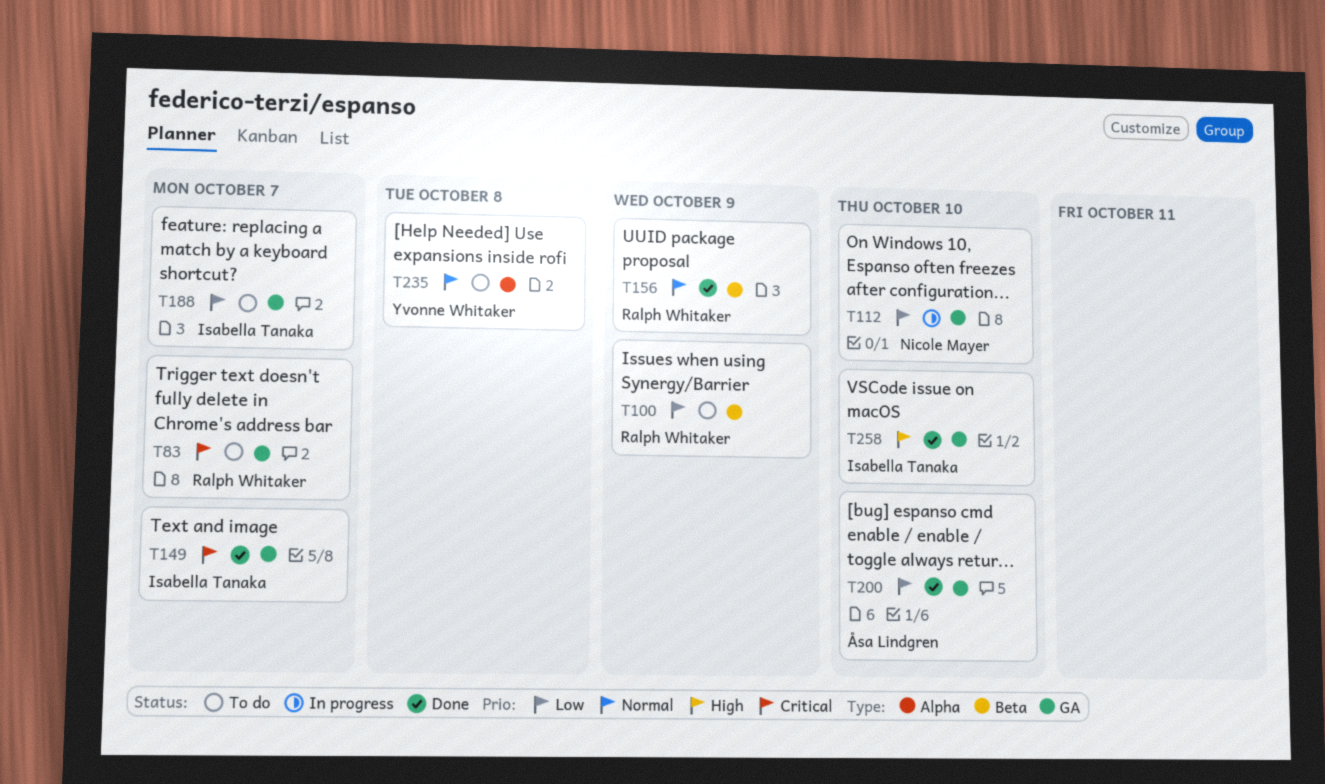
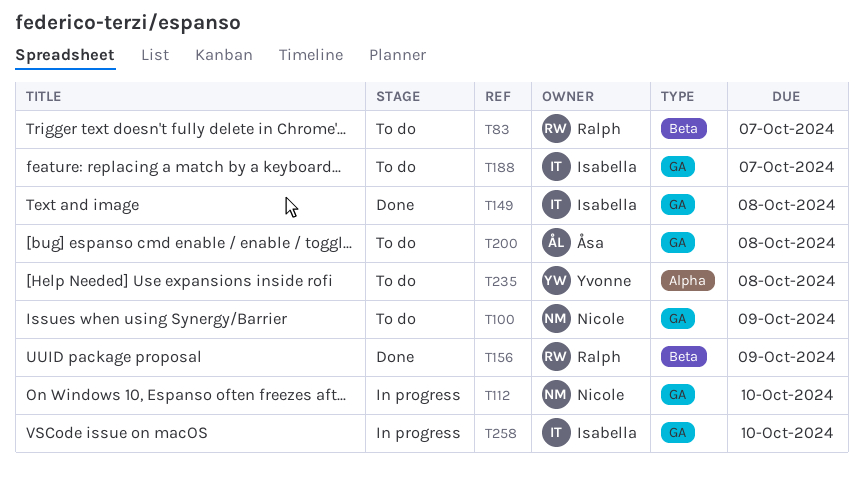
T83, label: GA -> Beta
T100, owner: Ralph Whitaker -> Nicole Mayer
T100, label: Beta -> GA
T149, due: Oct 7 -> Oct 8
T200, status: Done -> To do
T200, due: Oct 10 -> Oct 8
T258, status: Done -> In progress

